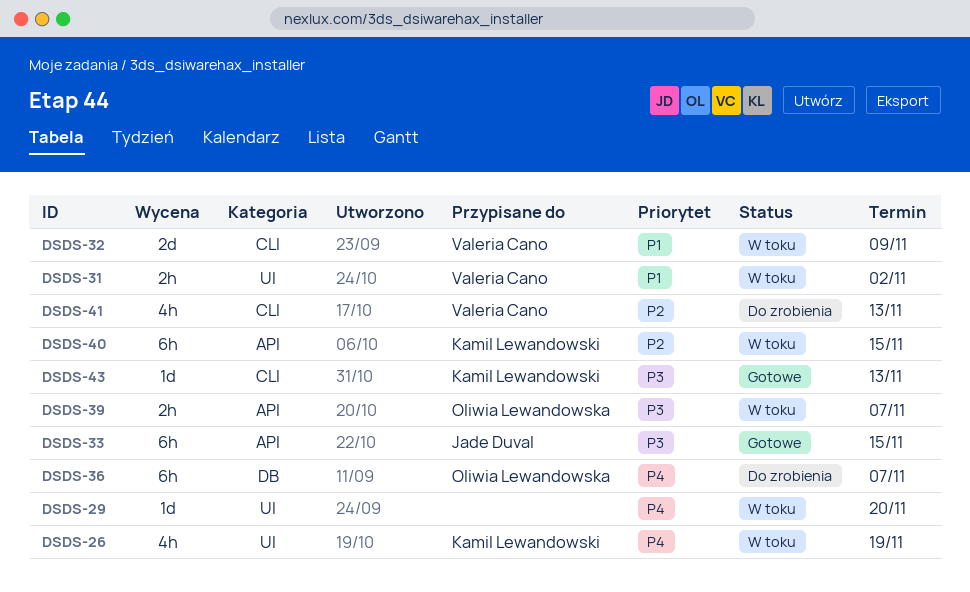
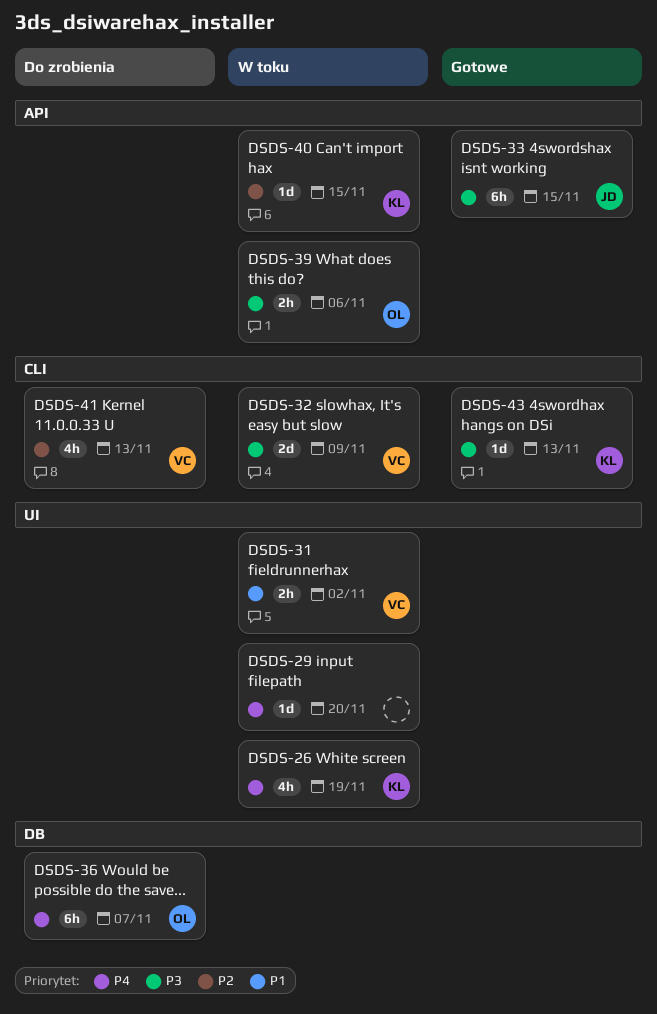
DSDS-32, priority: P1 -> P3
DSDS-39, due: Nov 7 -> Nov 6
DSDS-40, estimate: 6h -> 1d

